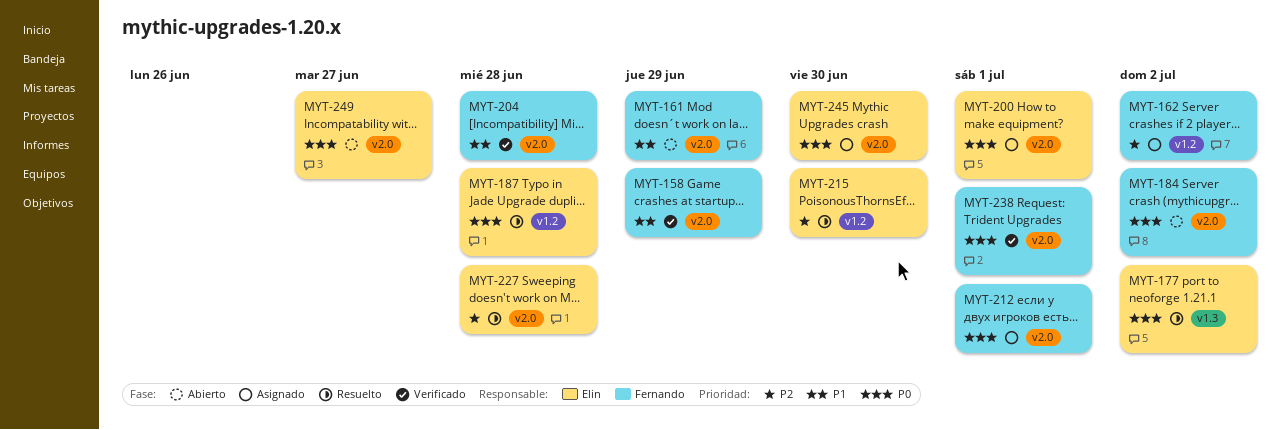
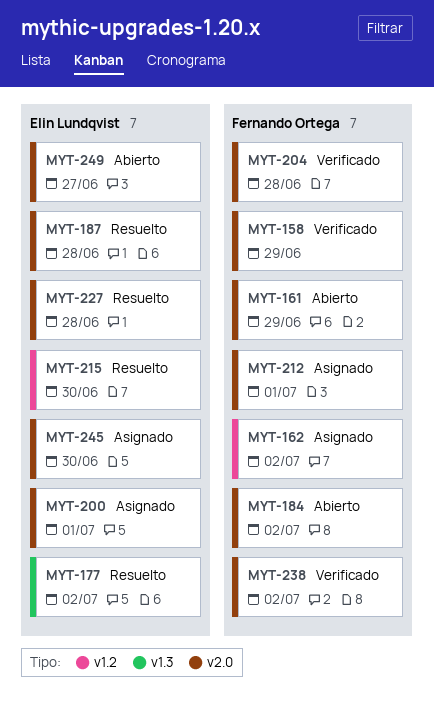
MYT-187, label: v1.2 -> v2.0
MYT-238, due: Jul 1 -> Jul 2

